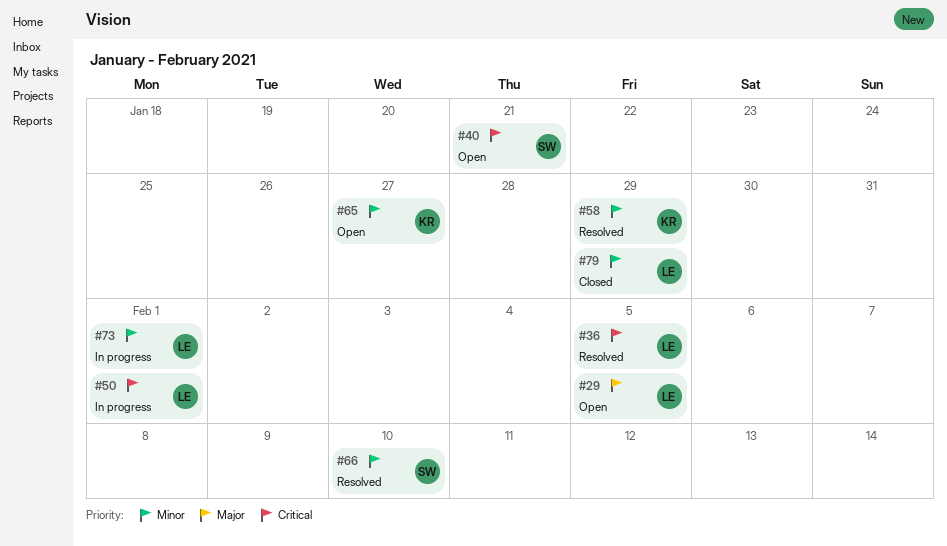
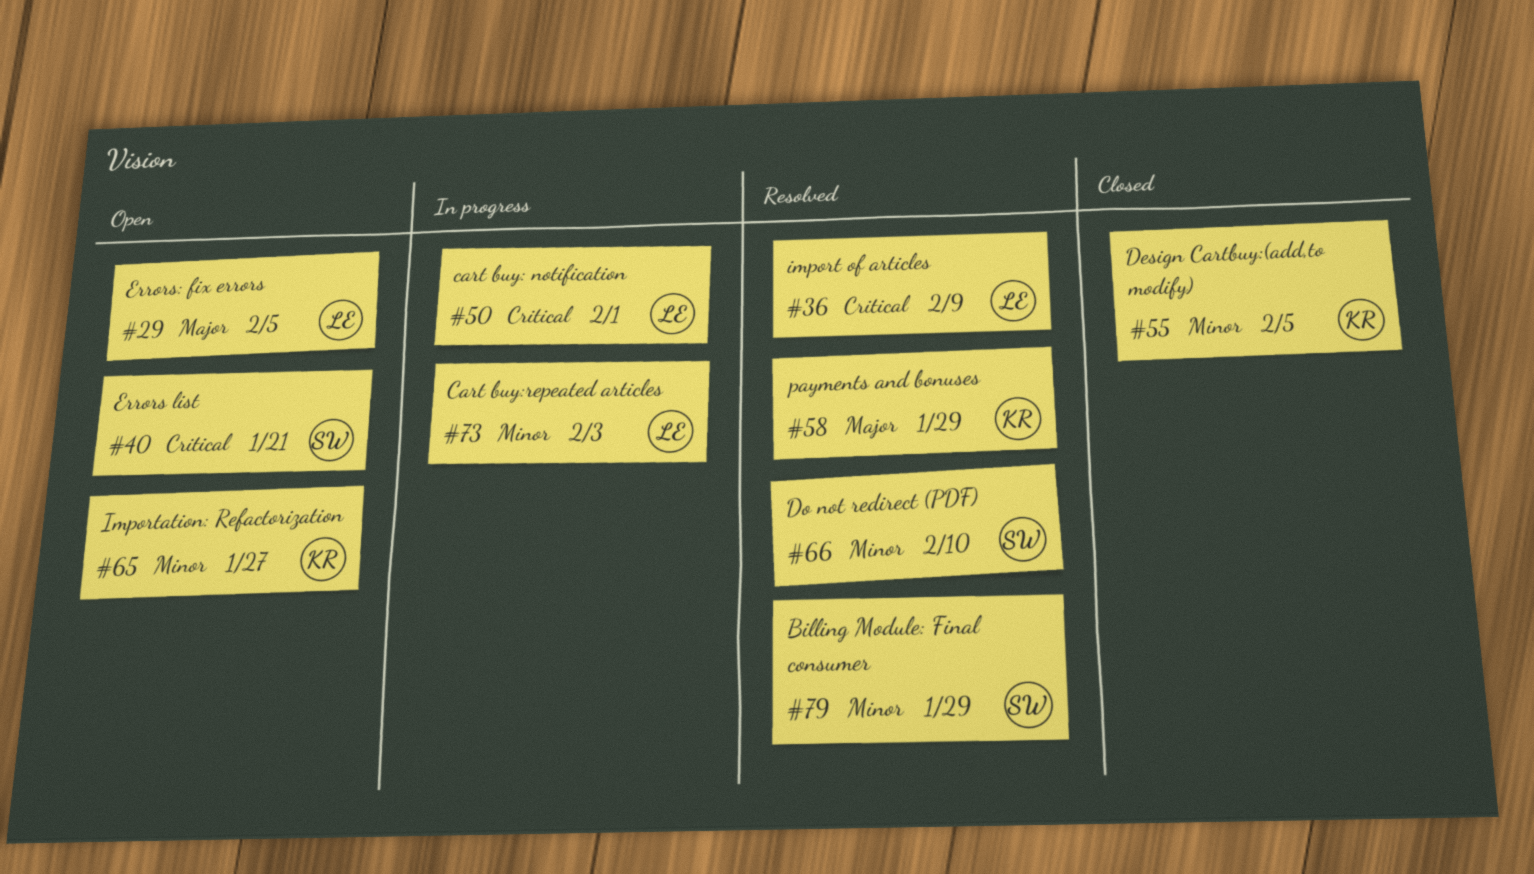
#36, due: Feb 5 -> Feb 9
#55: none -> present
#58, priority: Minor -> Major
#73, due: Feb 1 -> Feb 3
#79, status: Closed -> Resolved
#79, owner: LE -> SW

